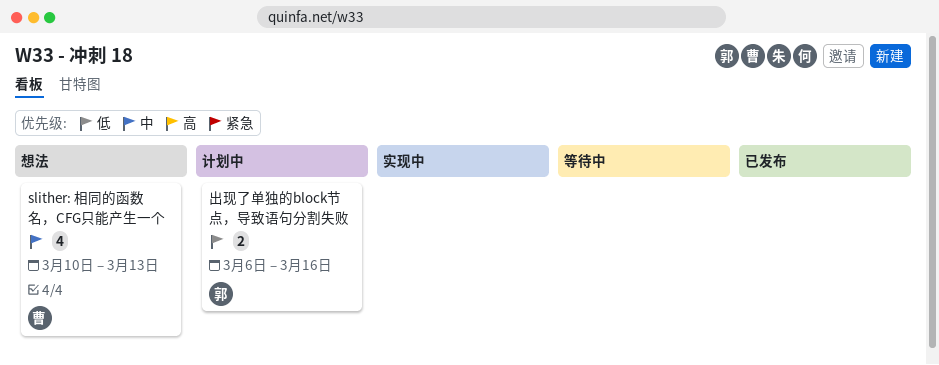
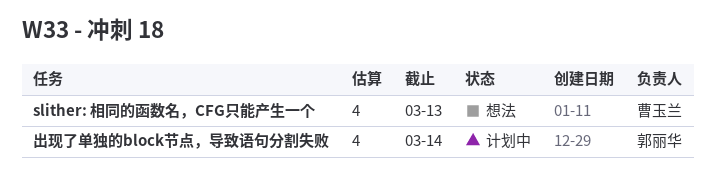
出现了单独的block节点，导致语句分割失败, estimate: 2 -> 4
出现了单独的block节点，导致语句分割失败, due: Mar 16 -> Mar 14

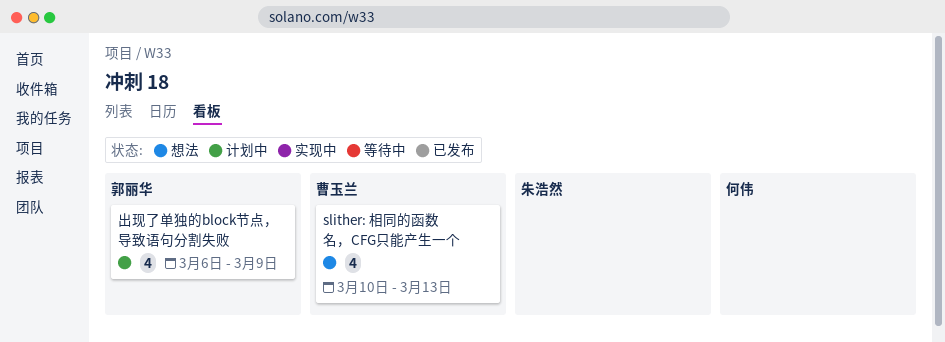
出现了单独的block节点，导致语句分割失败, due: Mar 14 -> Mar 9

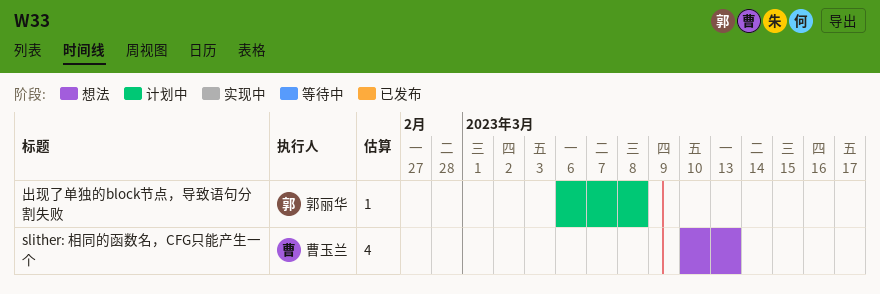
出现了单独的block节点，导致语句分割失败, estimate: 4 -> 1
出现了单独的block节点，导致语句分割失败, due: Mar 9 -> Mar 8

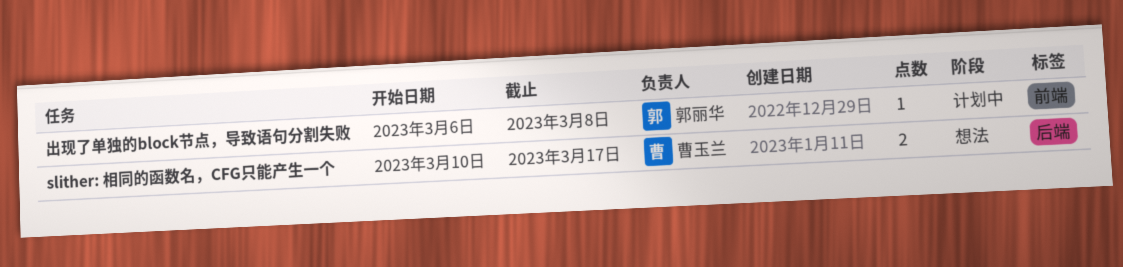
slither: 相同的函数名，CFG只能产生一个, estimate: 4 -> 2
slither: 相同的函数名，CFG只能产生一个, due: Mar 13 -> Mar 17

